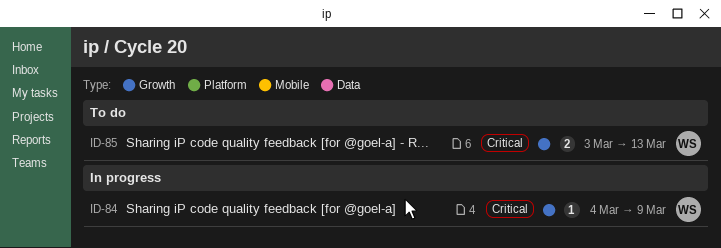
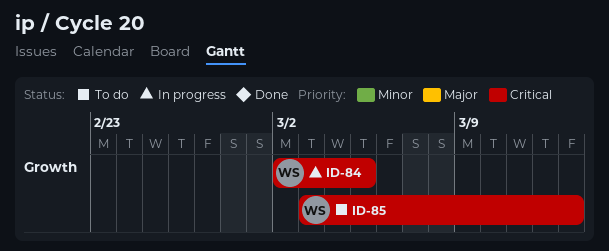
ID-84, start: Mar 4 -> Mar 2
ID-84, due: Mar 9 -> Mar 5

